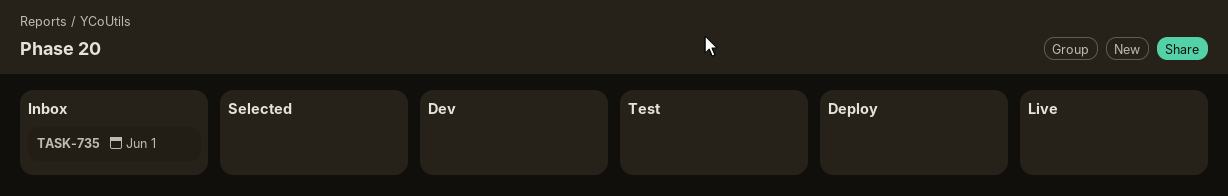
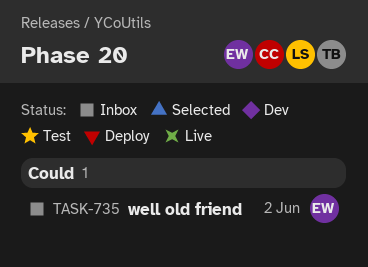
TASK-735, due: Jun 1 -> Jun 2

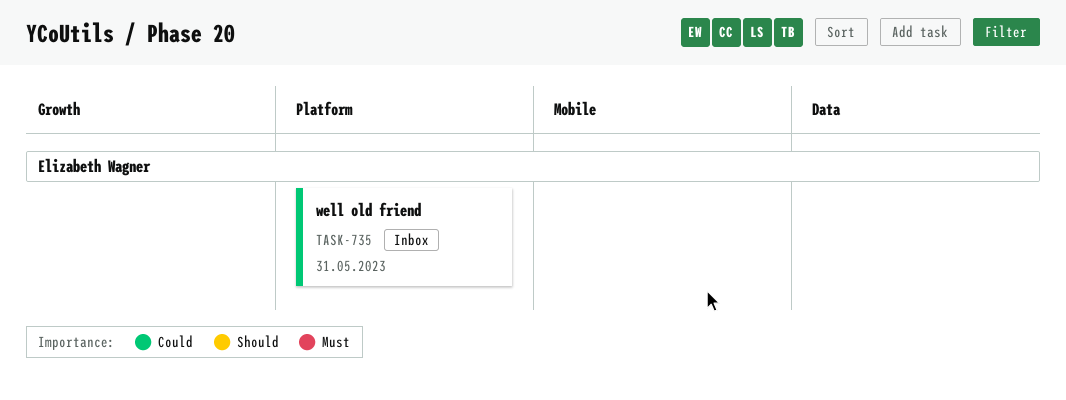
TASK-735, due: Jun 2 -> May 31

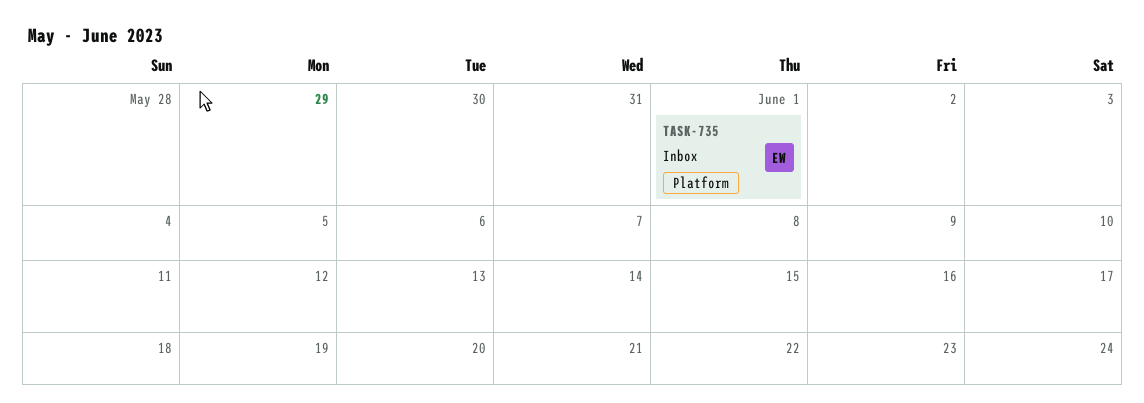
TASK-735, due: May 31 -> Jun 1

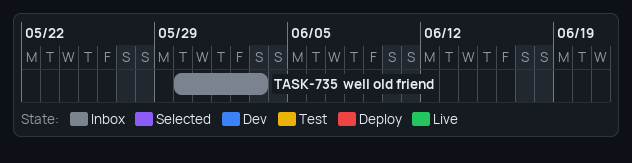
TASK-735, due: Jun 1 -> Jun 3

